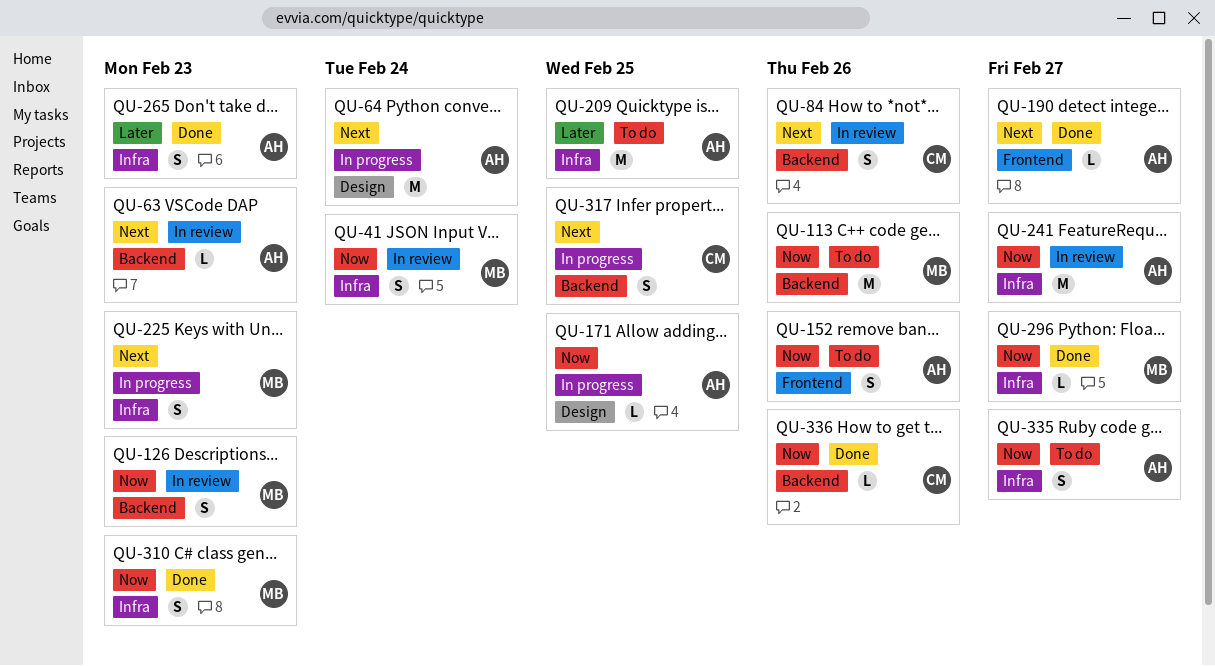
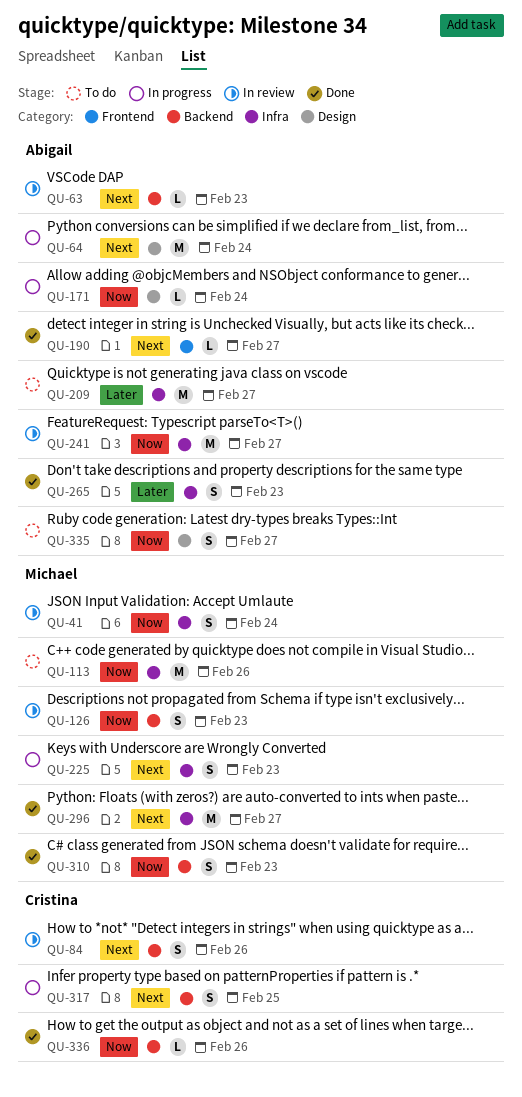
QU-113, label: Backend -> Infra
QU-152: present -> none
QU-171, due: Feb 25 -> Feb 24
QU-209, due: Feb 25 -> Feb 27
QU-296, priority: Now -> Next
QU-296, estimate: L -> M
QU-310, label: Infra -> Backend
QU-335, label: Infra -> Design

